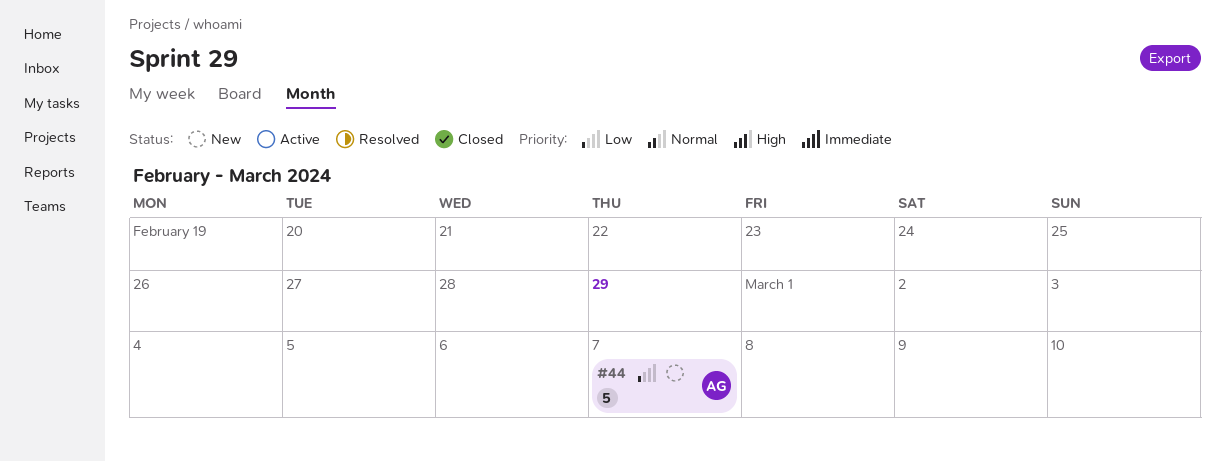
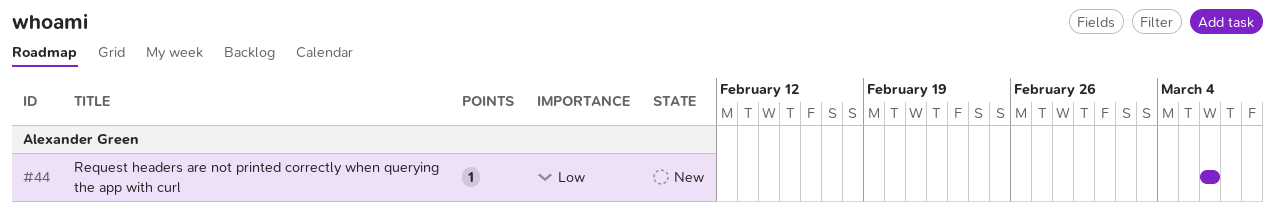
#44, estimate: 5 -> 1
#44, due: Mar 7 -> Mar 6

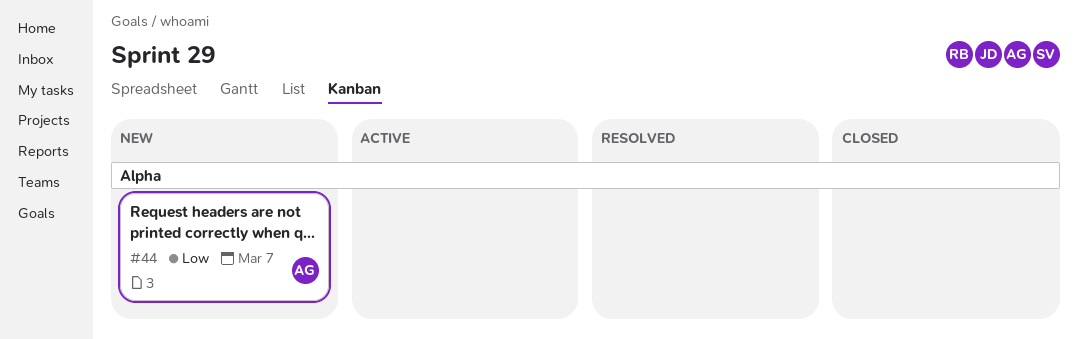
#44, due: Mar 6 -> Mar 7

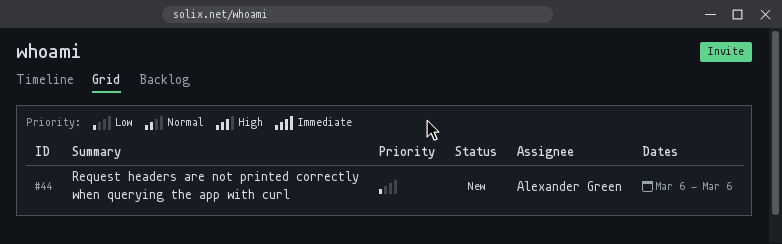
#44, due: Mar 7 -> Mar 6

